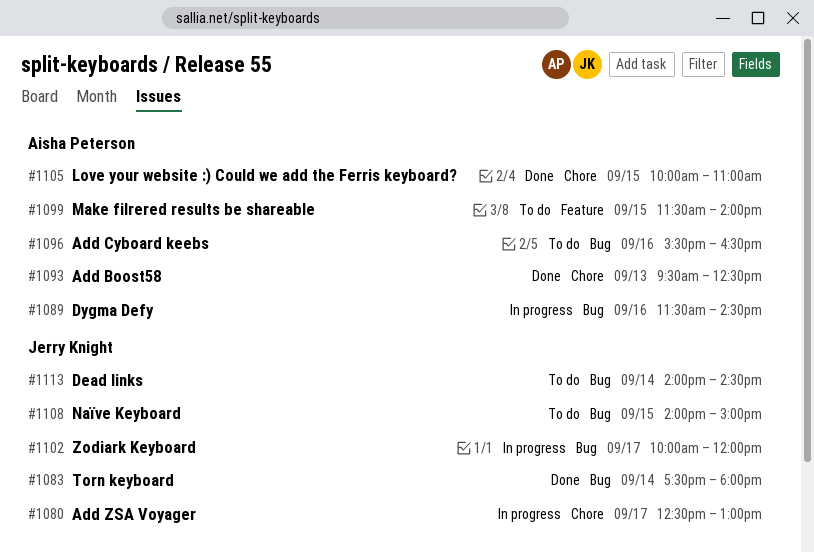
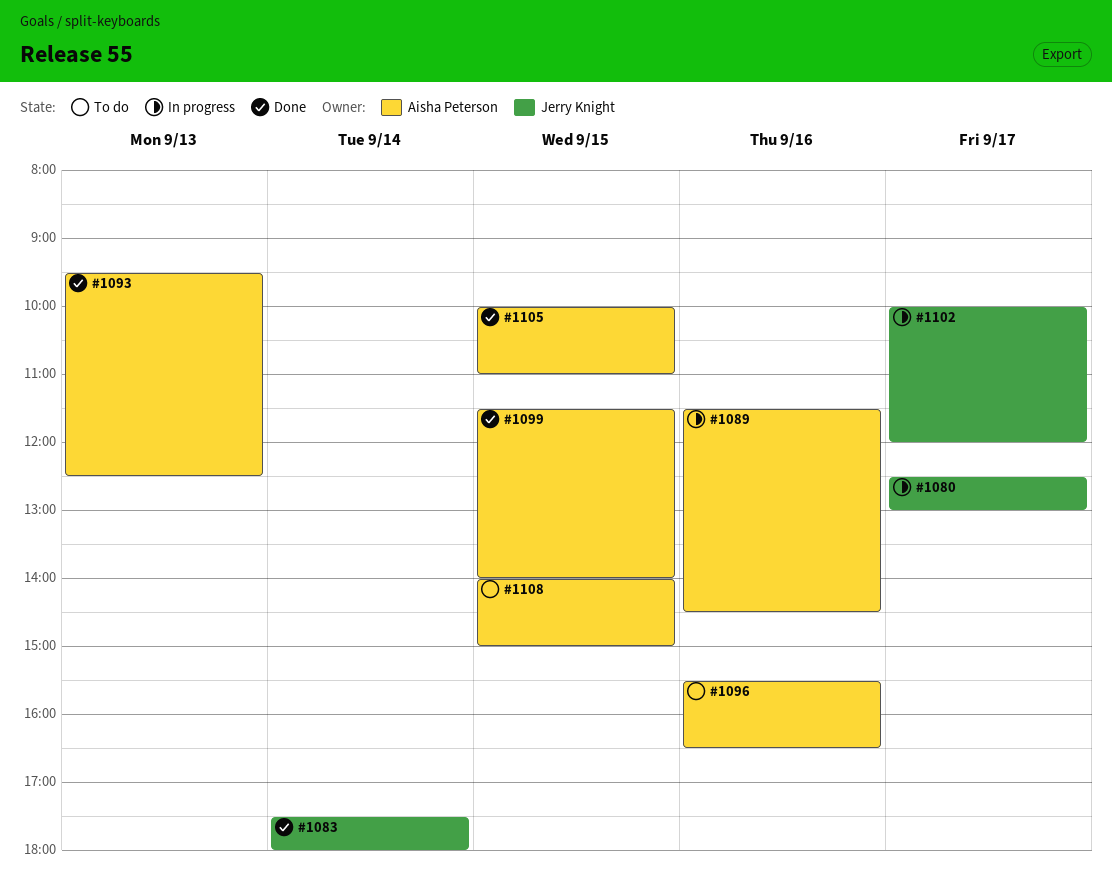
#1099, status: To do -> Done
#1108, owner: Jerry Knight -> Aisha Peterson
#1113: present -> none

